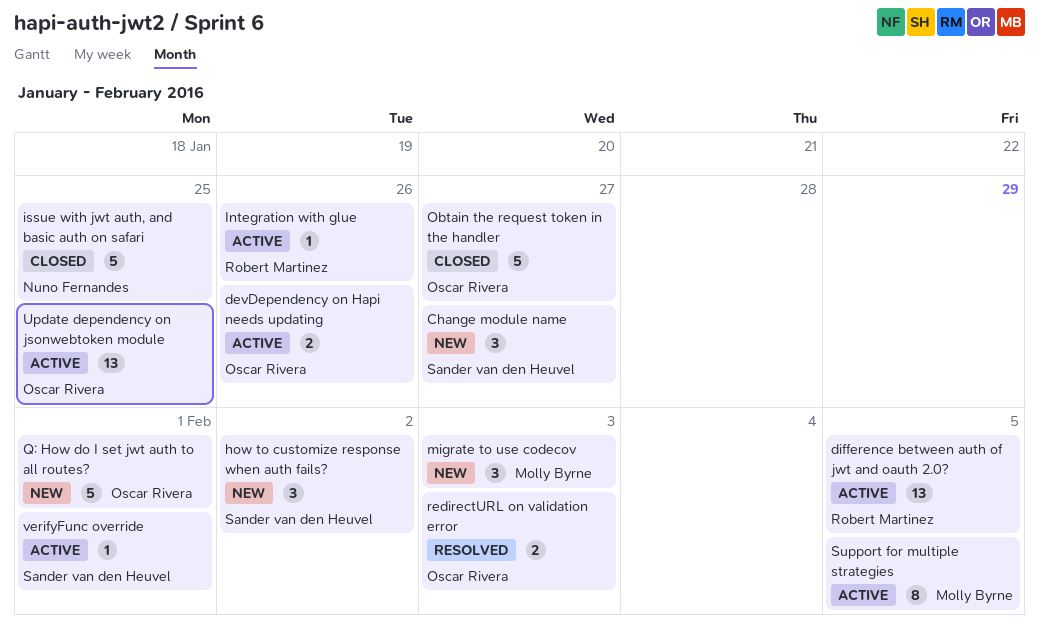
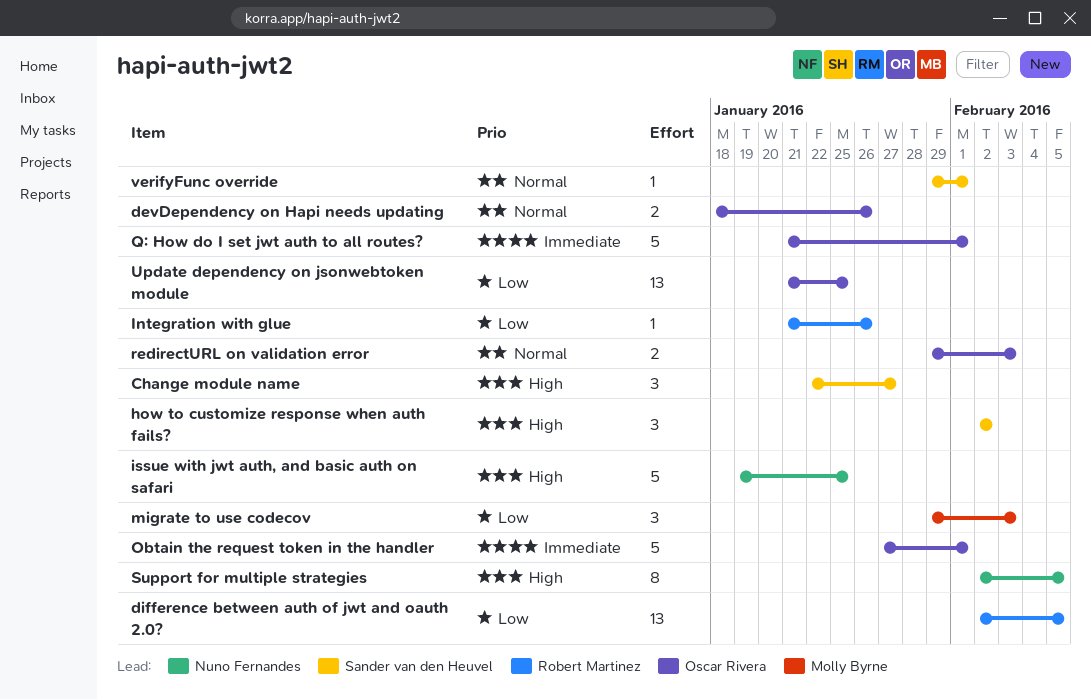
Obtain the request token in the handler, due: Jan 27 -> Feb 1
Support for multiple strategies, owner: Molly Byrne -> Nuno Fernandes

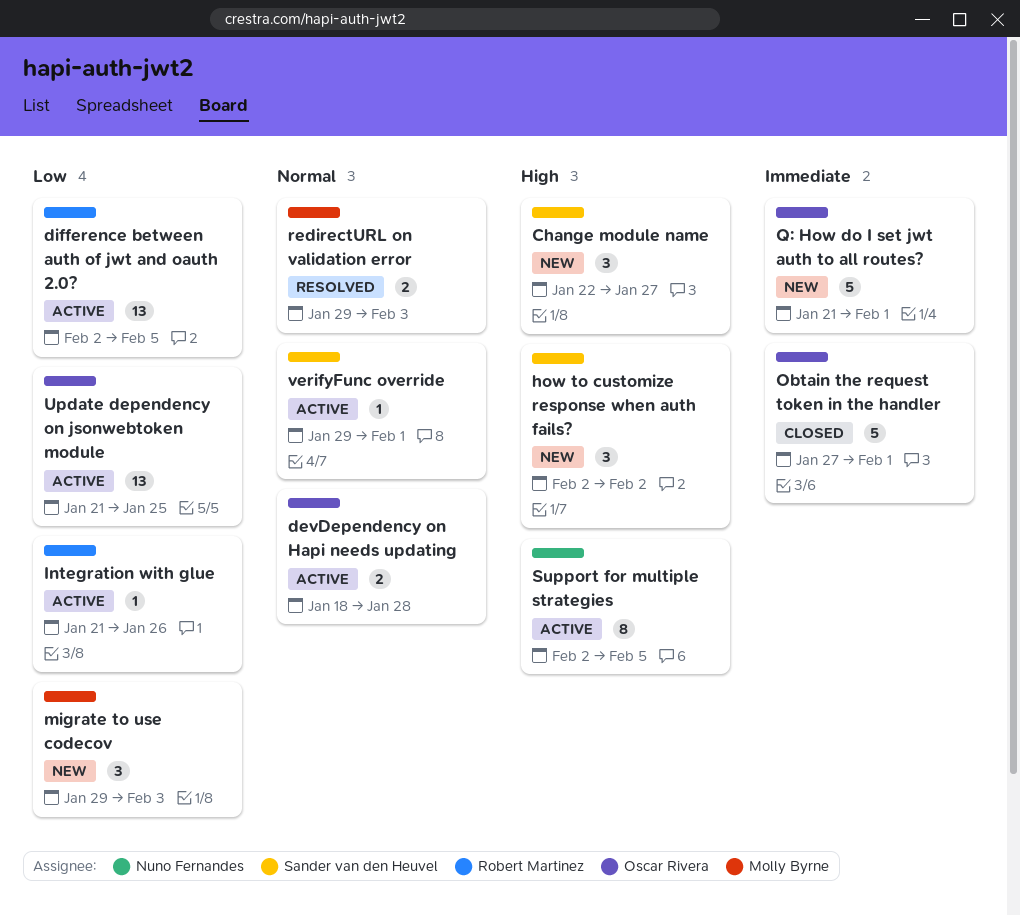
devDependency on Hapi needs updating, due: Jan 26 -> Jan 28
issue with jwt auth, and basic auth on safari: present -> none
redirectURL on validation error, owner: Oscar Rivera -> Molly Byrne

